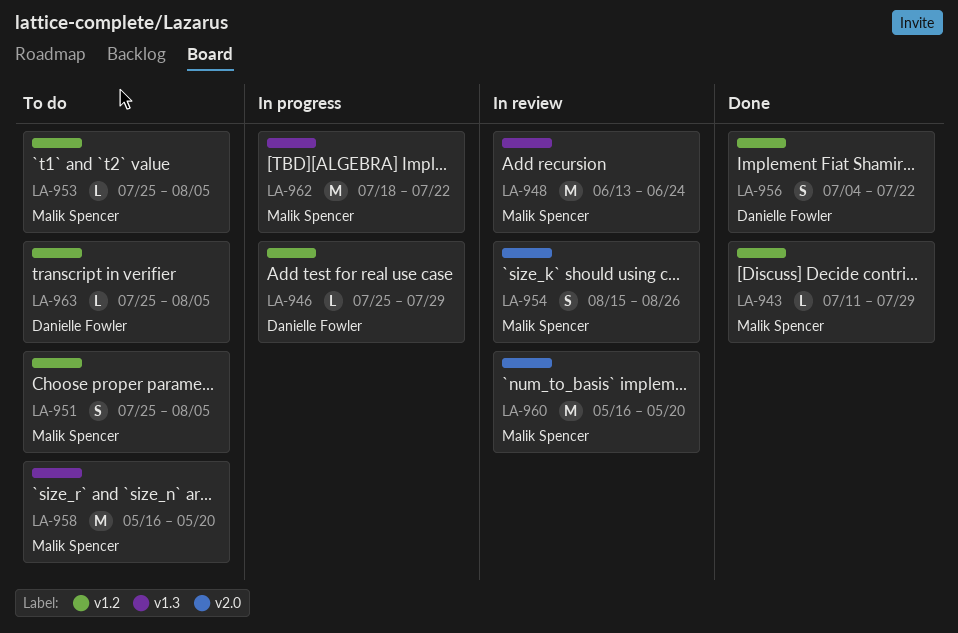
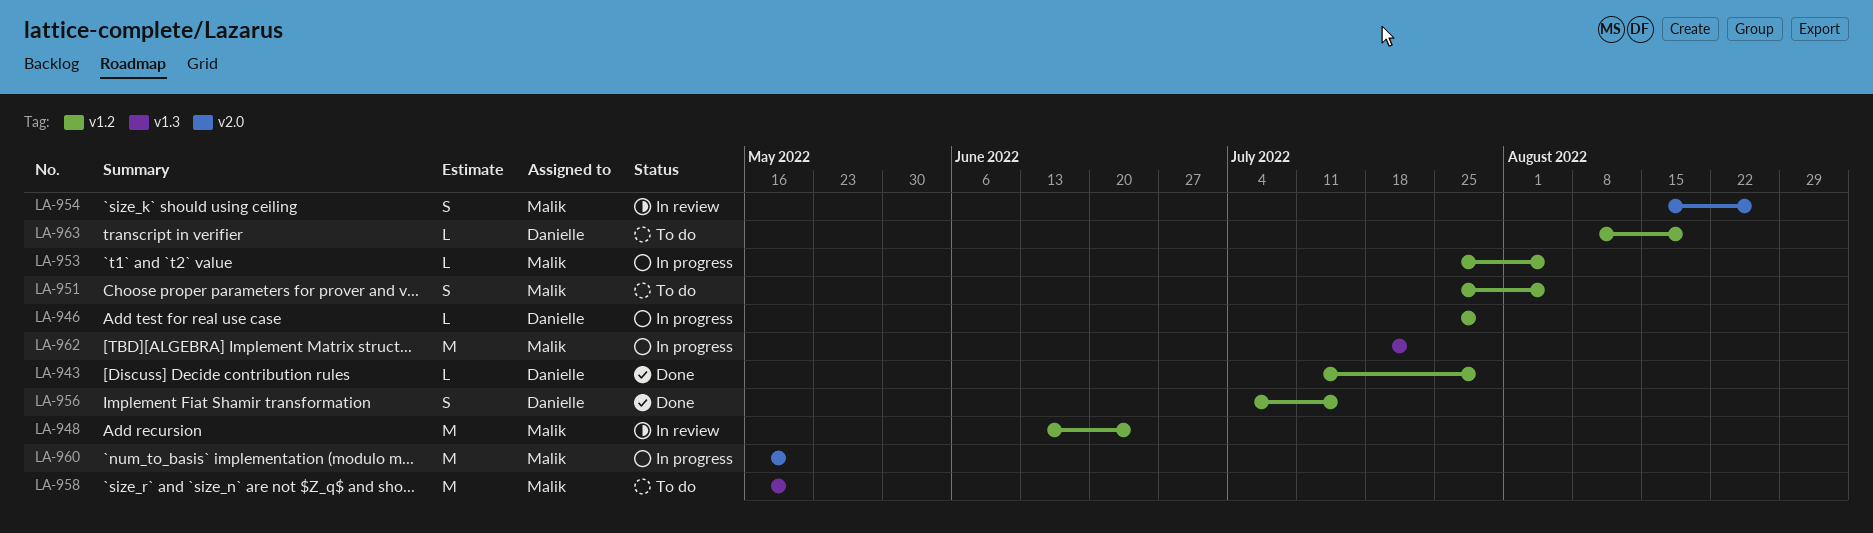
LA-943, owner: Malik Spencer -> Danielle Fowler
LA-948, label: v1.3 -> v1.2
LA-953, status: To do -> In progress
LA-956, due: Jul 22 -> Jul 15
LA-960, status: In review -> In progress
LA-963, start: Jul 25 -> Aug 8
LA-963, due: Aug 5 -> Aug 19

